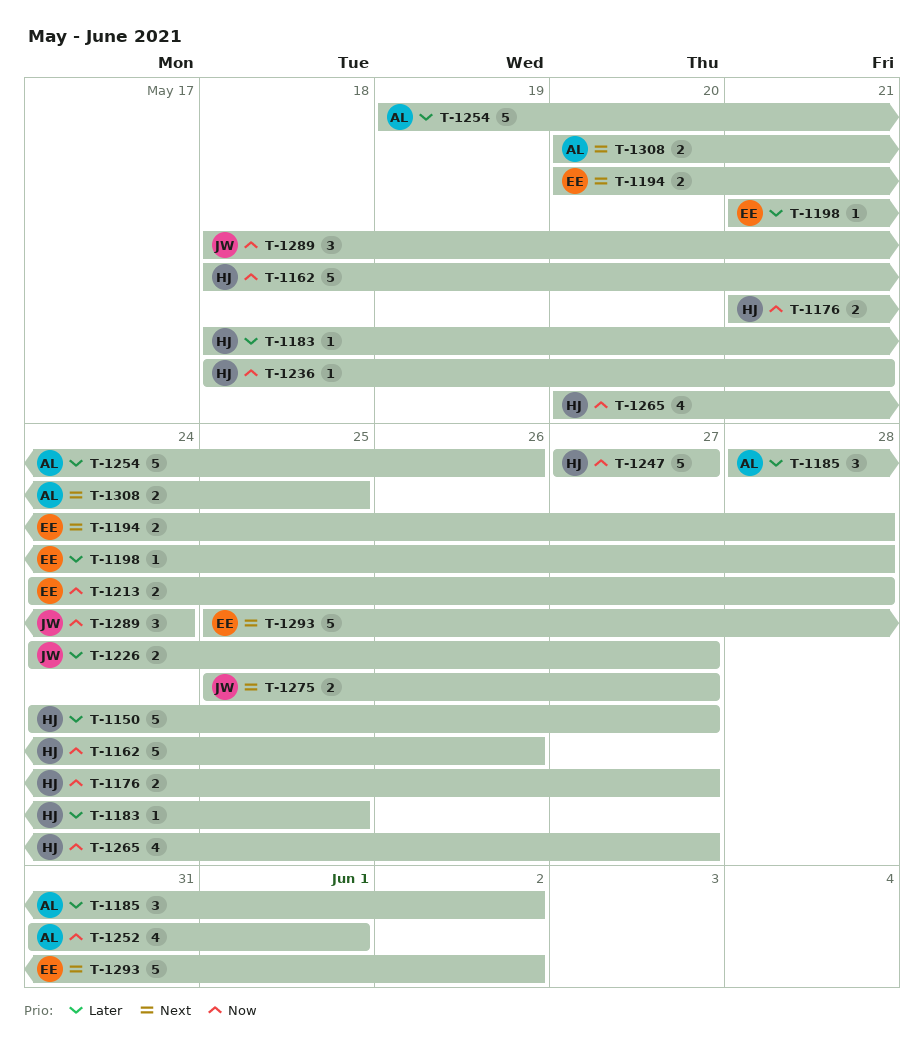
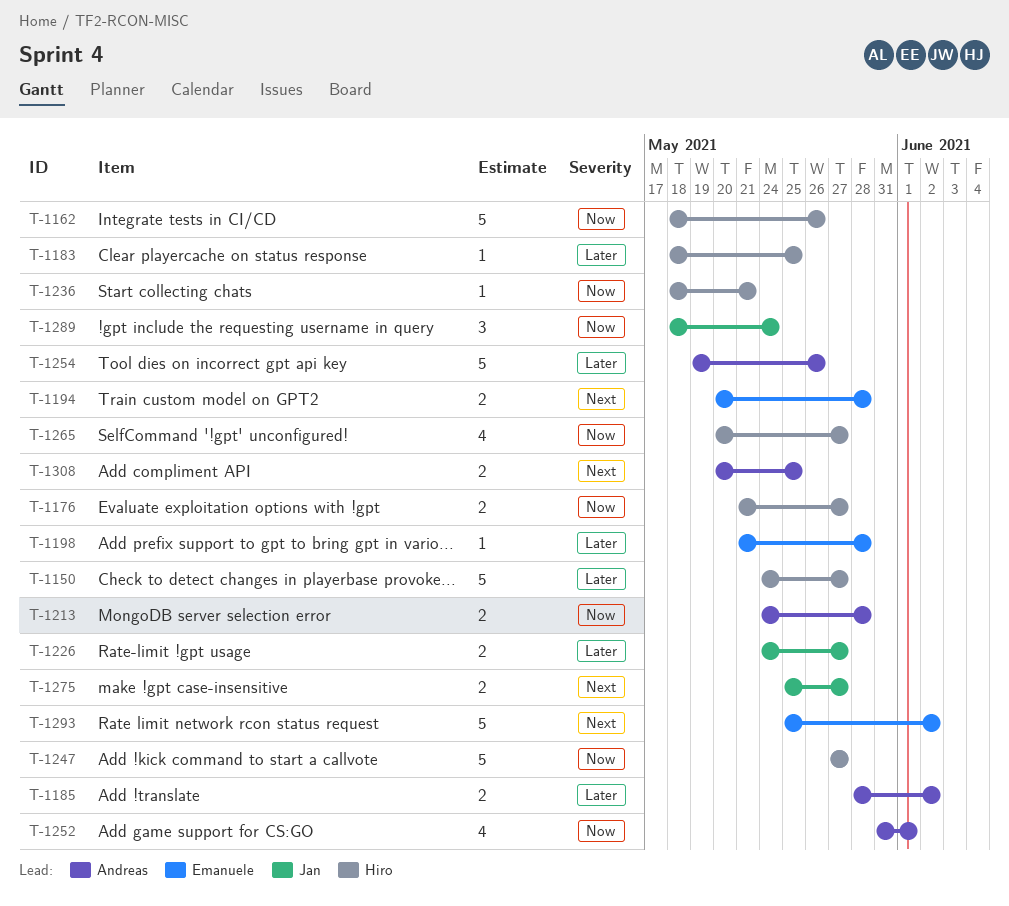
T-1185, estimate: 3 -> 2
T-1213, owner: Emanuele -> Andreas

